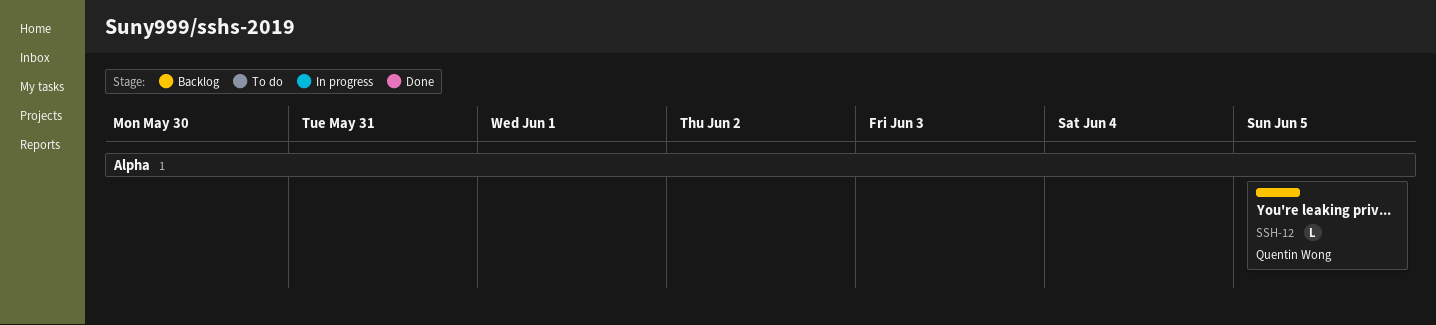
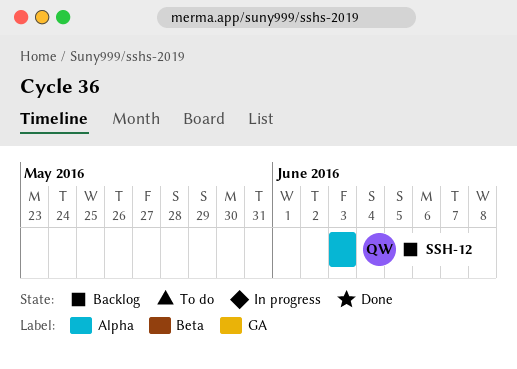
SSH-12, due: Jun 5 -> Jun 3

